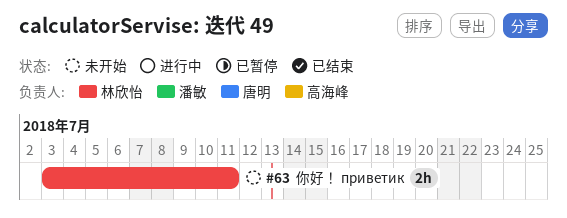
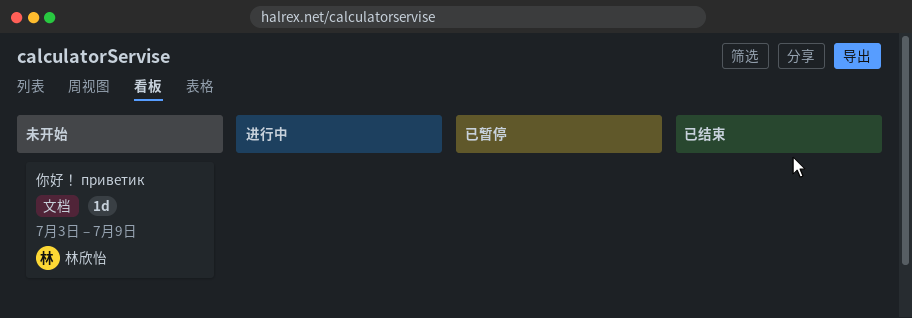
你好！ приветик, estimate: 2h -> 1d
你好！ приветик, due: Jul 11 -> Jul 9

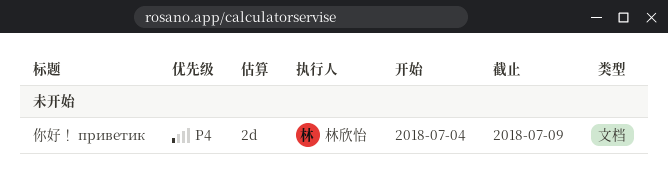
你好！ приветик, estimate: 1d -> 2d
你好！ приветик, start: Jul 3 -> Jul 4

